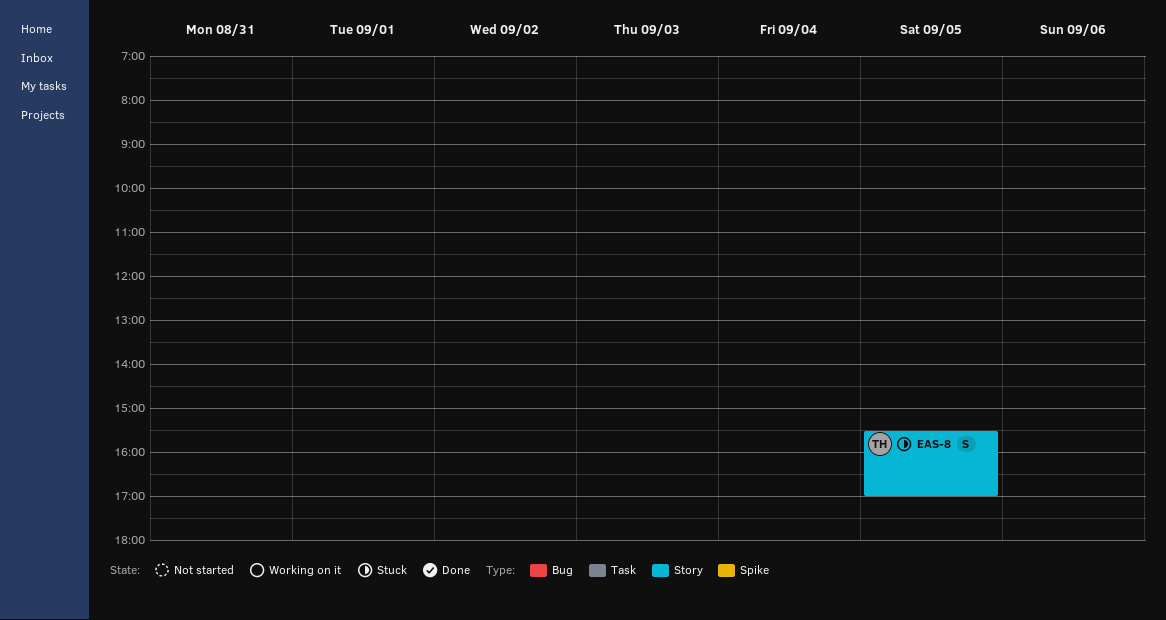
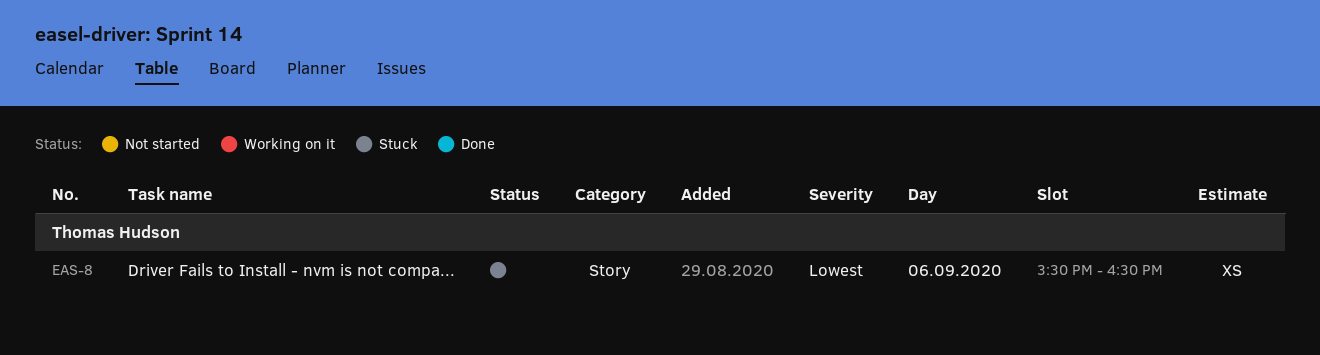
EAS-8, estimate: S -> XS
EAS-8, day: Sep 5 -> Sep 6
EAS-8, ends: 17:00 -> 16:30

